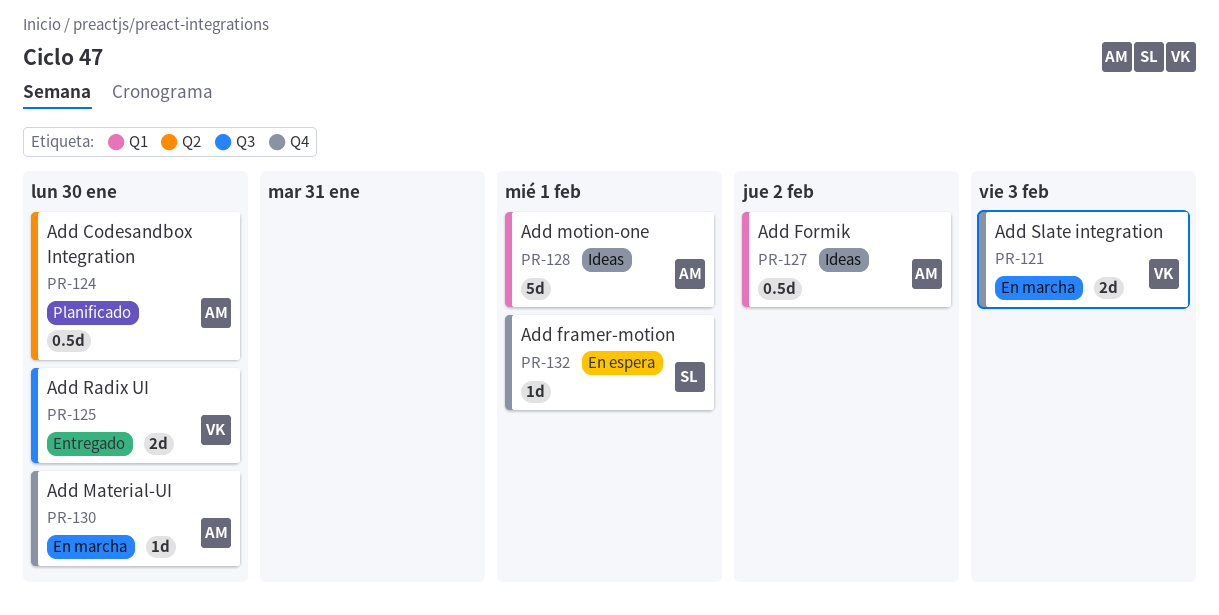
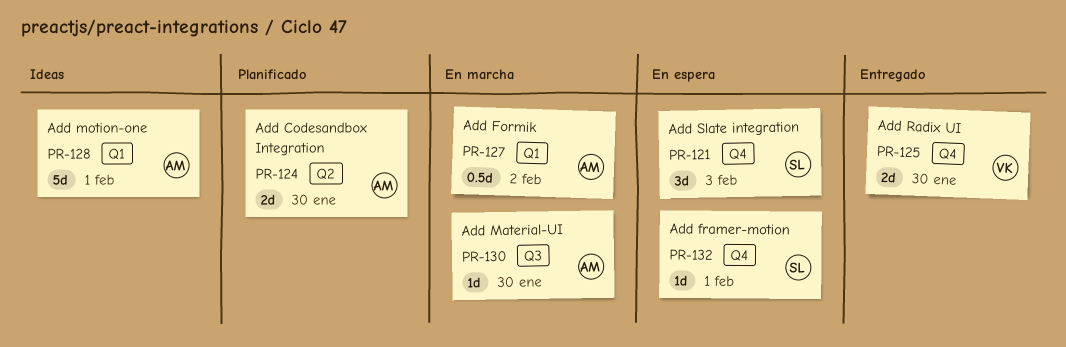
PR-121, status: En marcha -> En espera
PR-121, owner: VK -> SL
PR-121, estimate: 2d -> 3d
PR-124, estimate: 0.5d -> 2d
PR-125, label: Q3 -> Q4
PR-127, status: Ideas -> En marcha
PR-130, label: Q4 -> Q3

